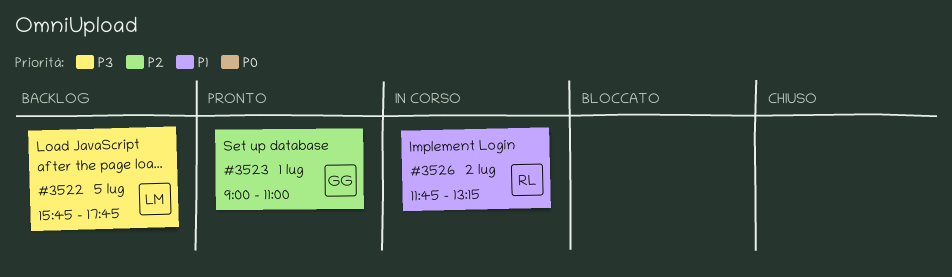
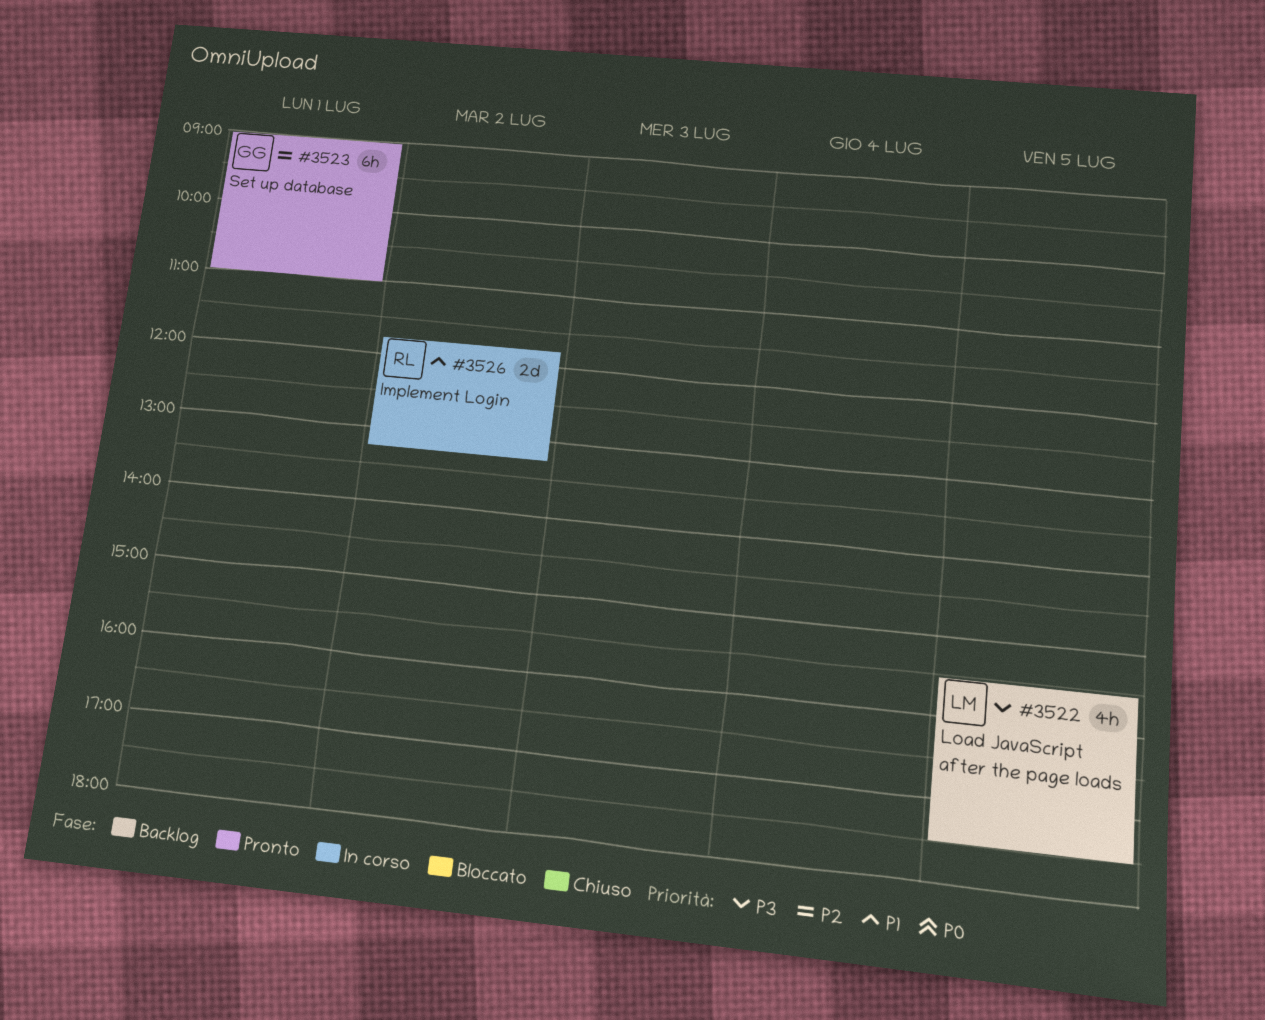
#3522, begins: 15:45 -> 15:30
#3522, ends: 17:45 -> 17:30

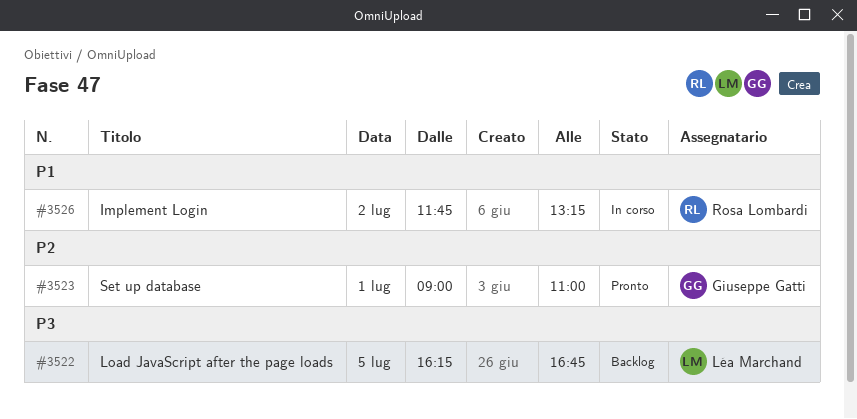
#3522, begins: 15:30 -> 16:15
#3522, ends: 17:30 -> 16:45

